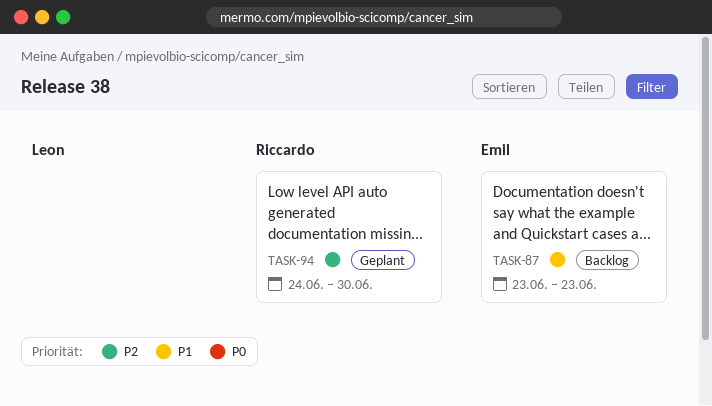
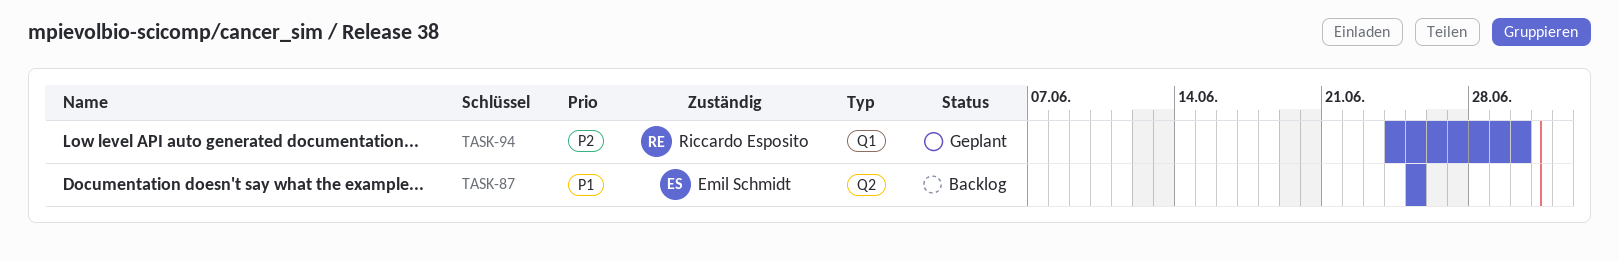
TASK-87, start: Jun 23 -> Jun 25
TASK-87, due: Jun 23 -> Jun 25

